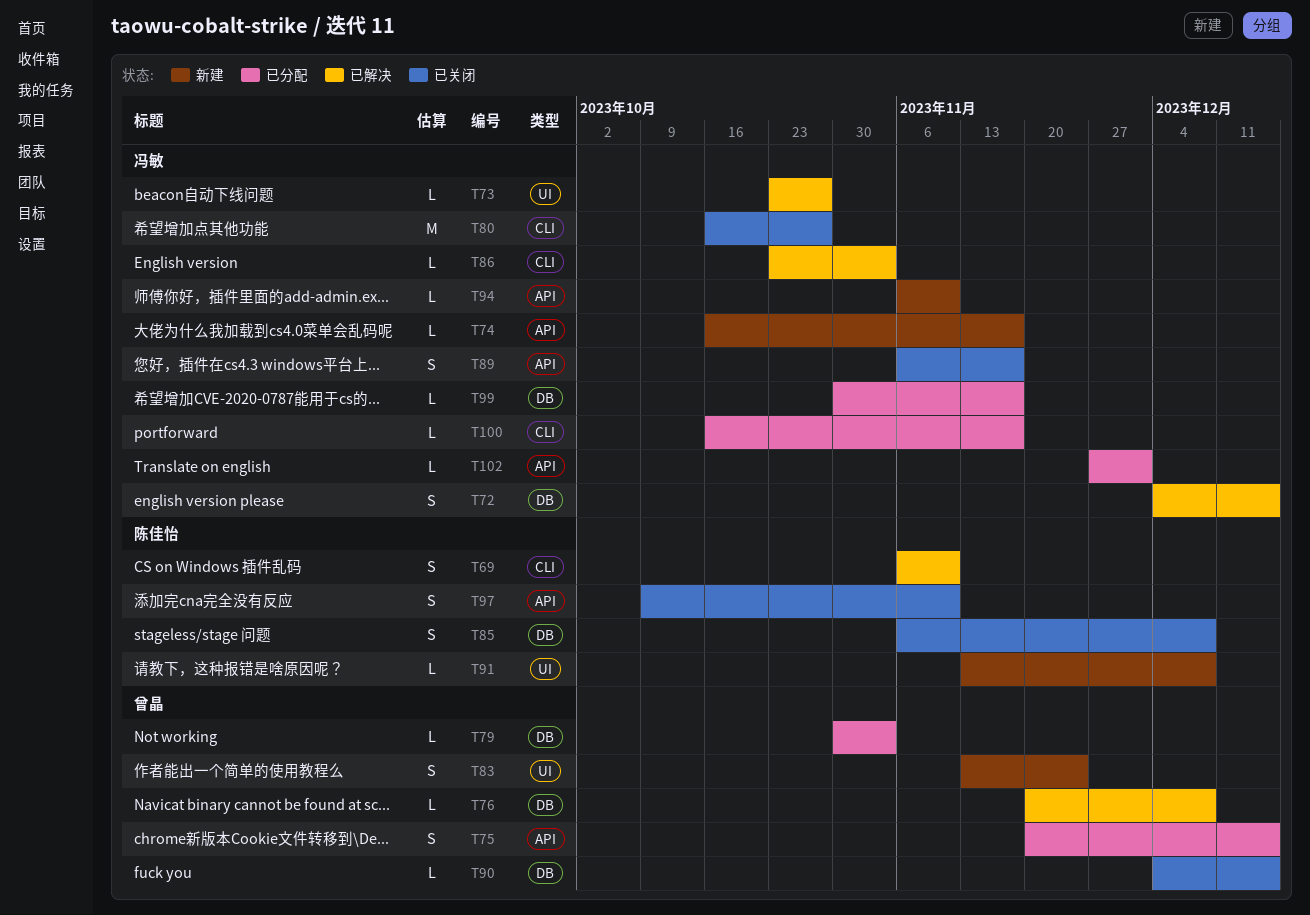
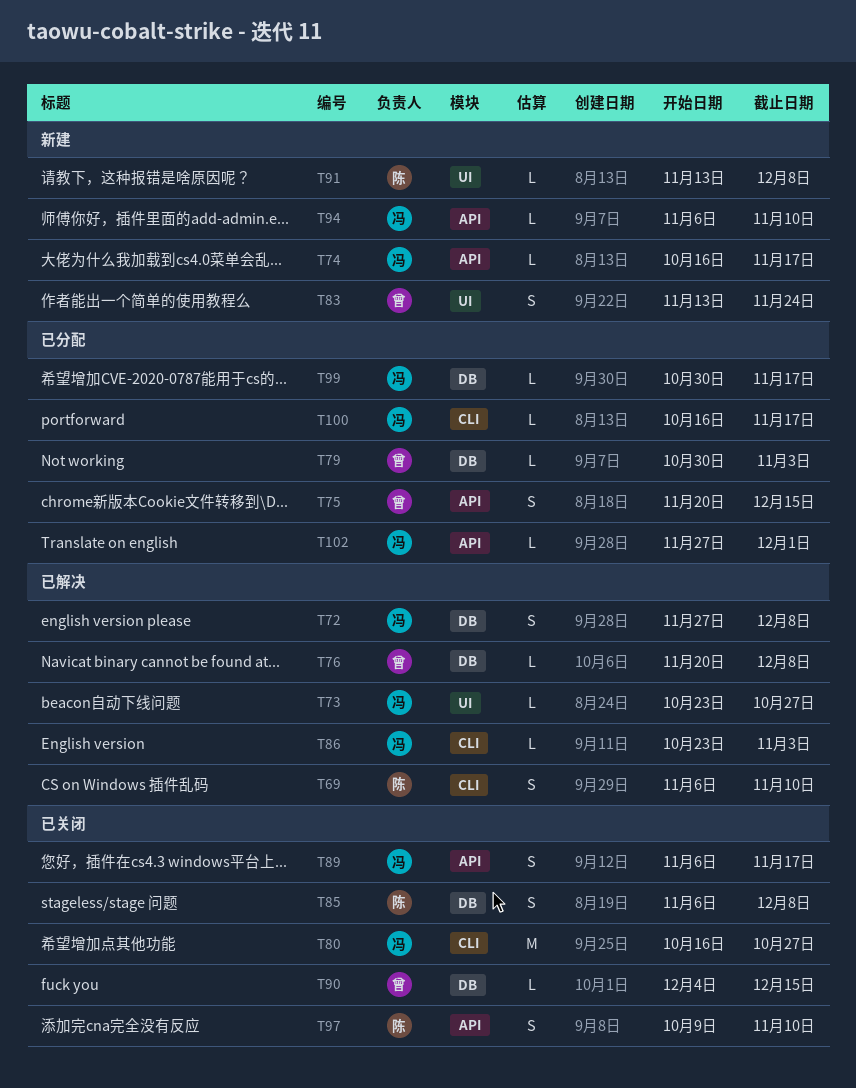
T72, start: Dec 4 -> Nov 27
T72, due: Dec 15 -> Dec 8

